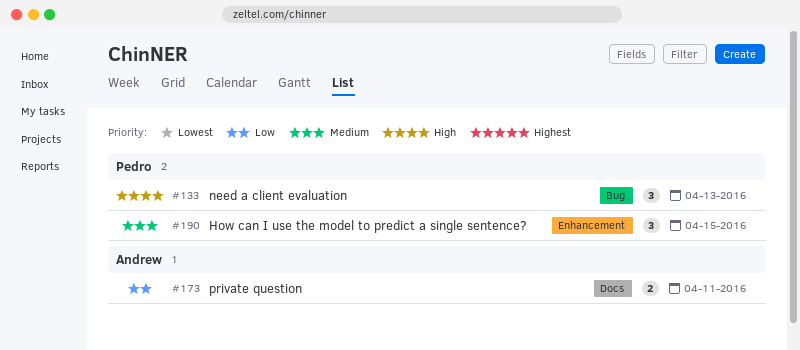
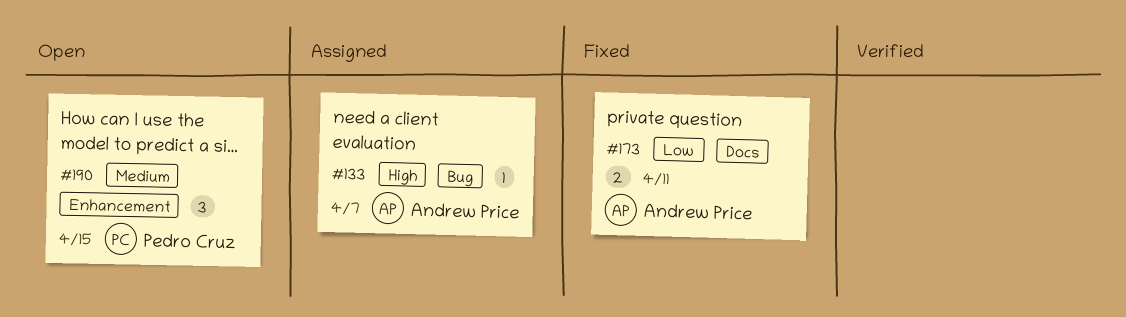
#133, owner: Pedro Cruz -> Andrew Price
#133, estimate: 3 -> 1
#133, due: Apr 13 -> Apr 7

